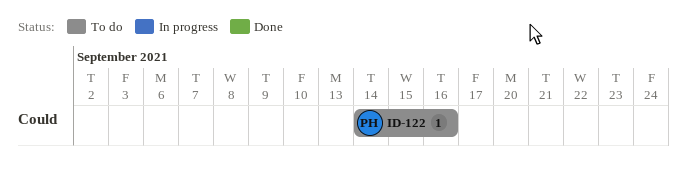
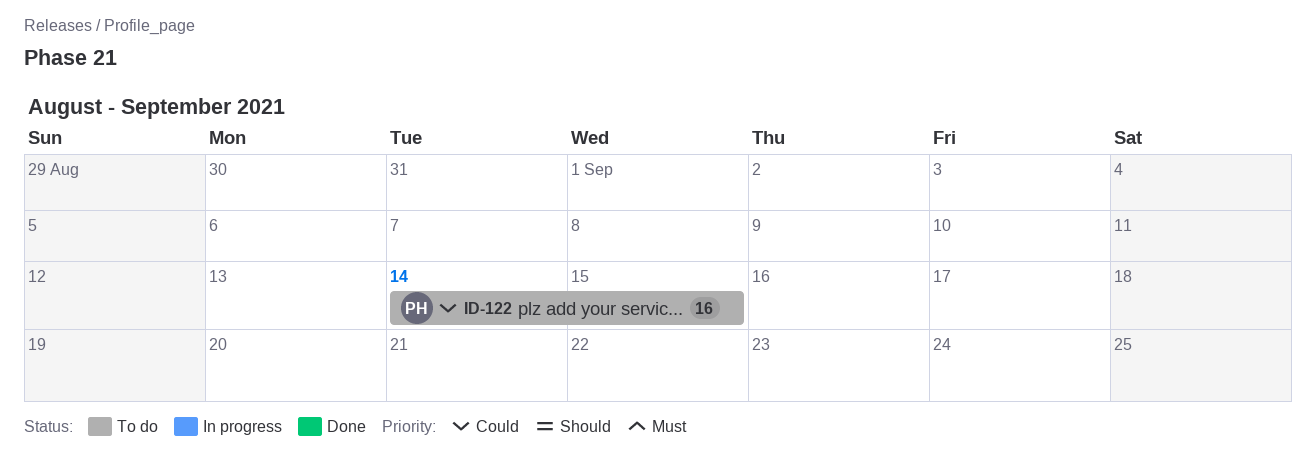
ID-122, estimate: 1 -> 16
ID-122, due: Sep 16 -> Sep 15

